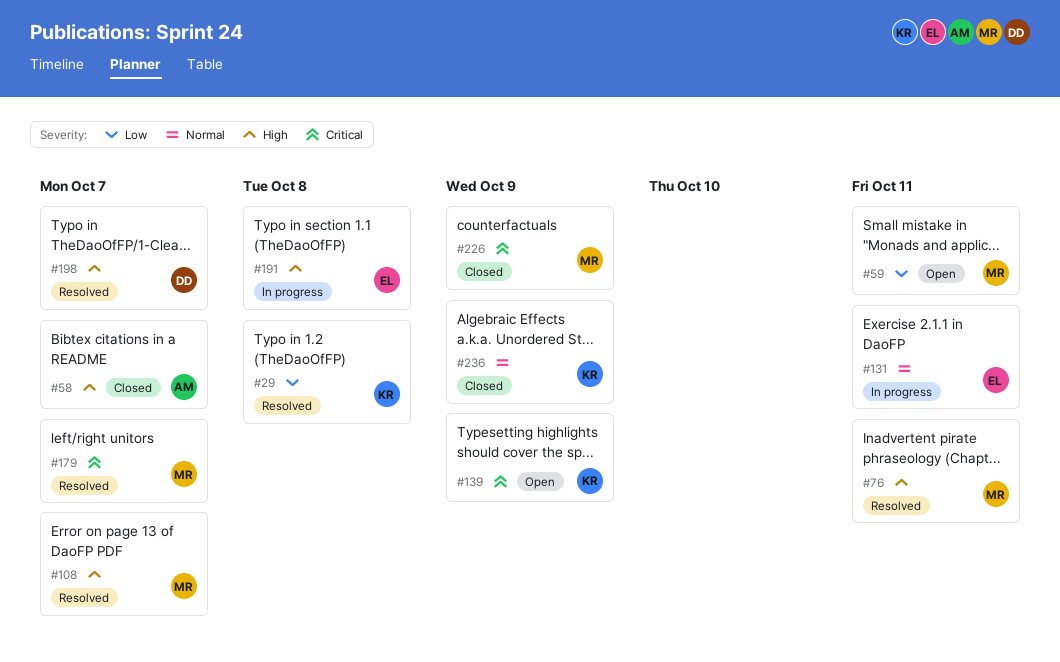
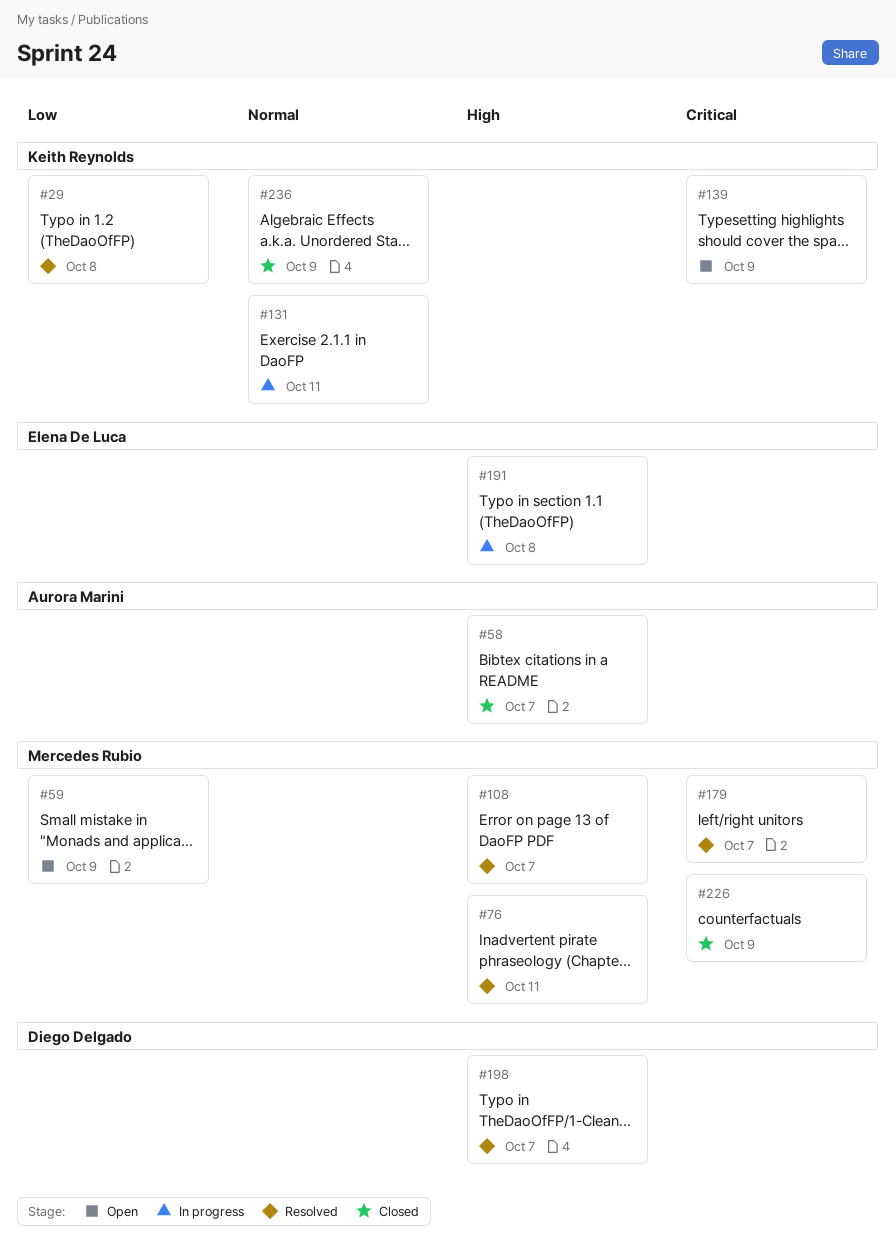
#59, due: Oct 11 -> Oct 9
#131, owner: Elena De Luca -> Keith Reynolds

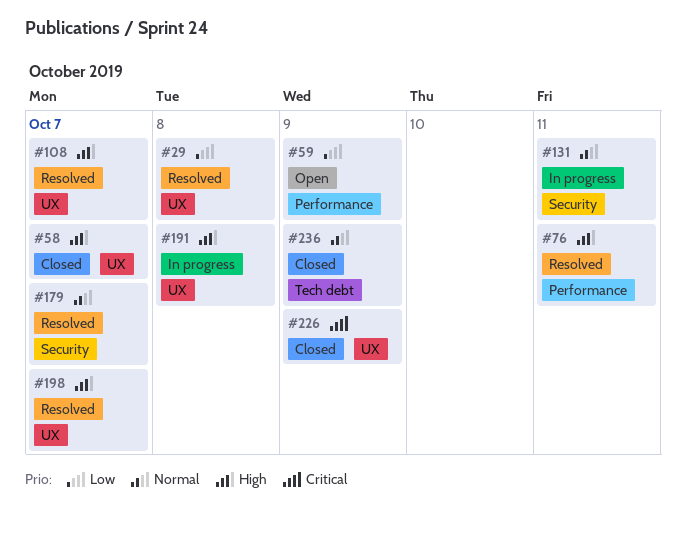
#139: present -> none
#179, priority: Critical -> Normal

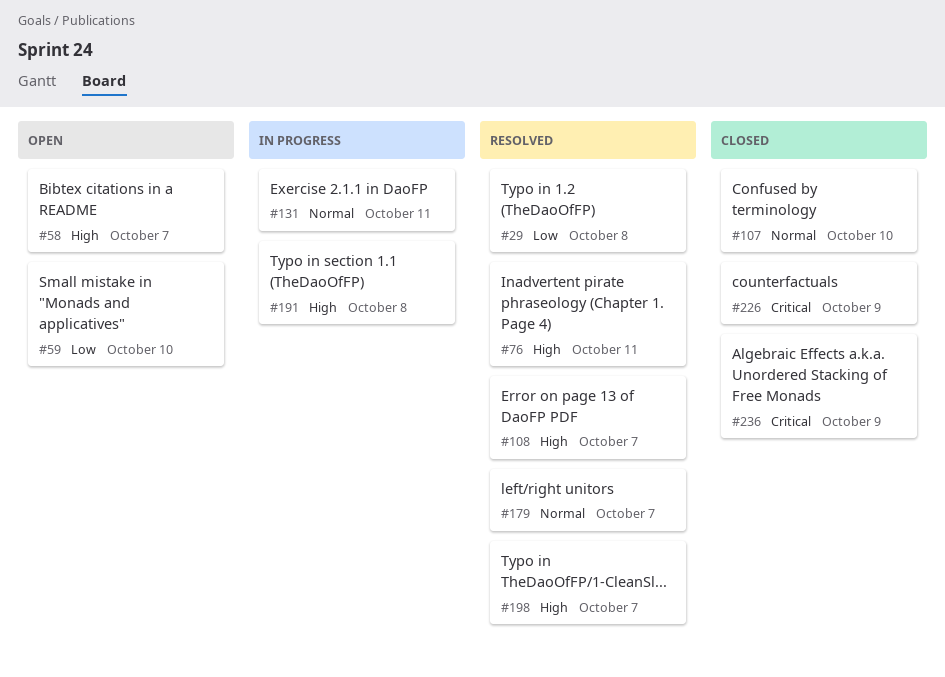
#58, status: Closed -> Open
#59, due: Oct 9 -> Oct 10
#107: none -> present
#236, priority: Normal -> Critical

